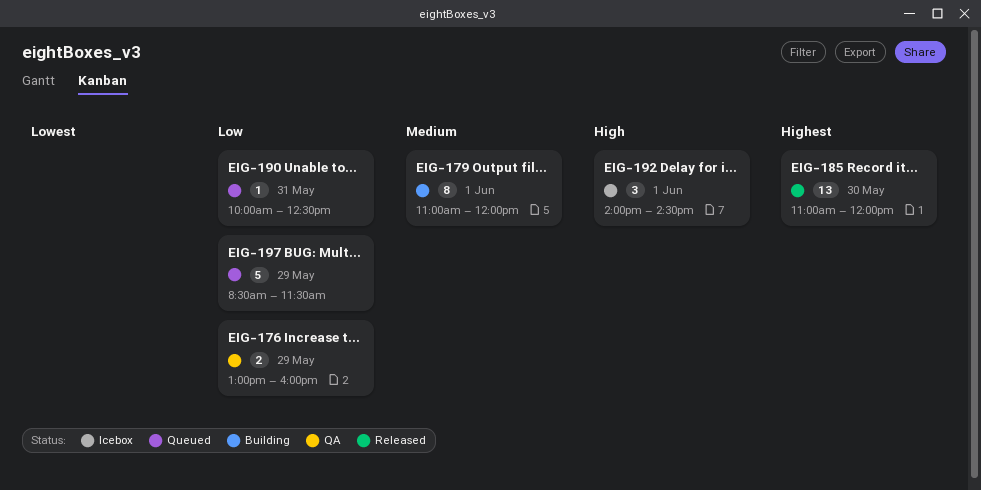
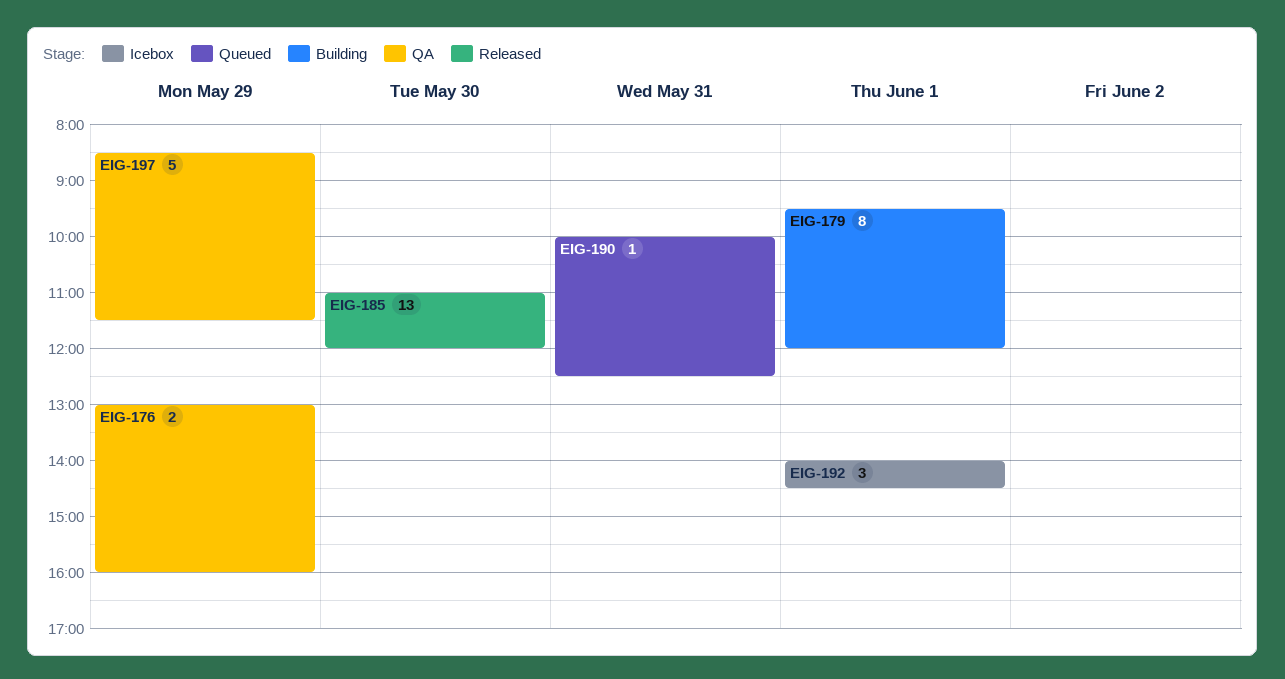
EIG-179, begins: 11:00 -> 09:30
EIG-197, status: Queued -> QA

